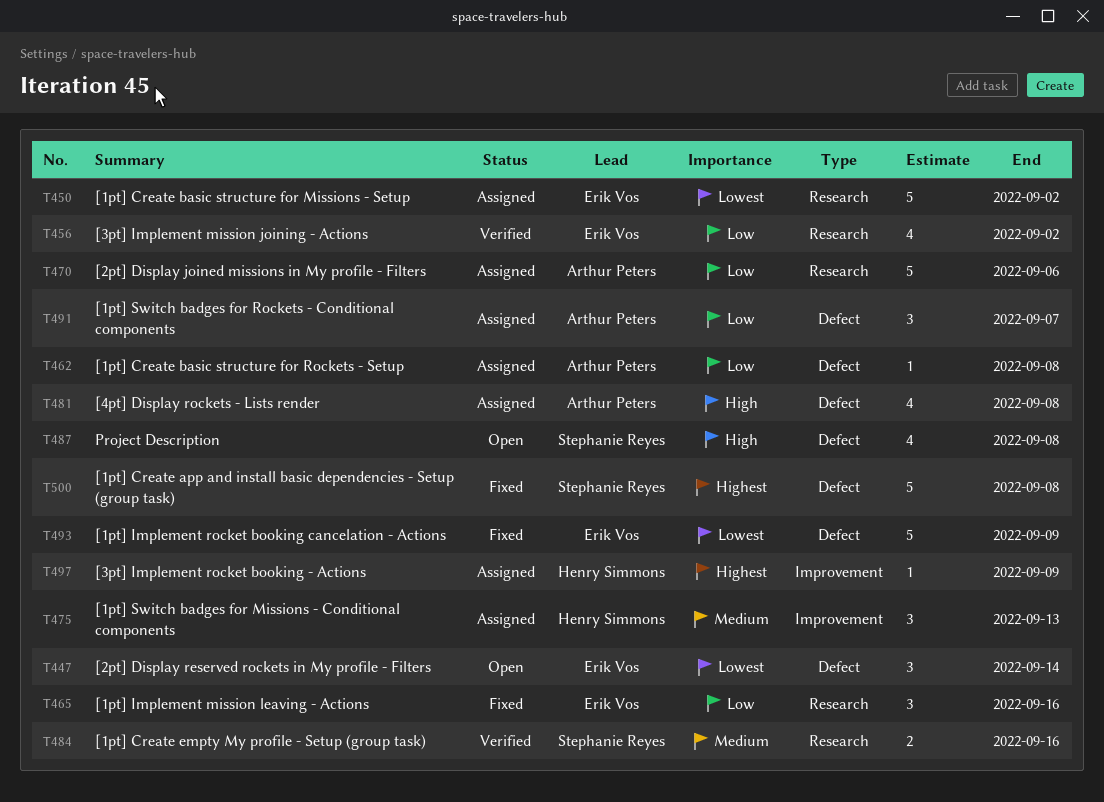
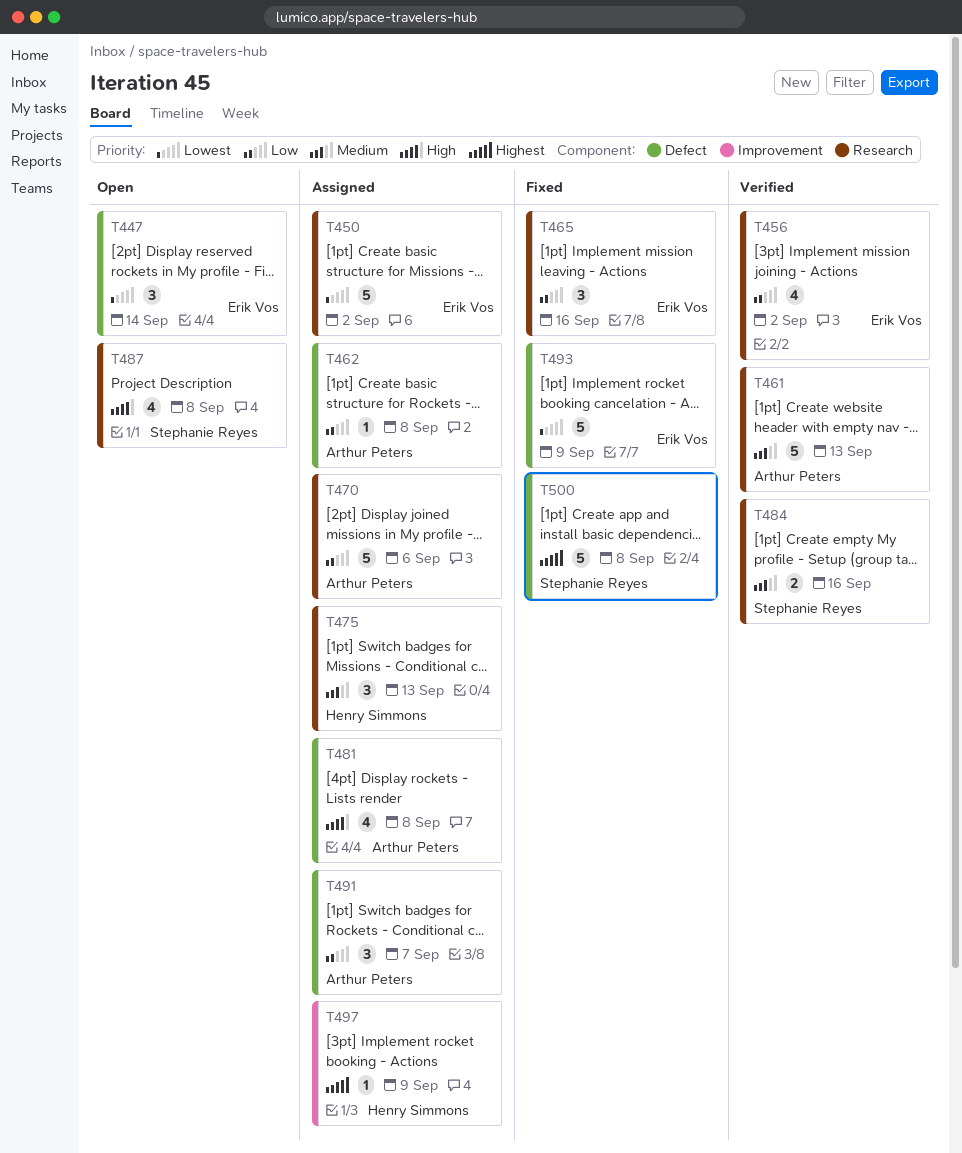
T461: none -> present
T475, label: Improvement -> Research
T487, label: Defect -> Research

